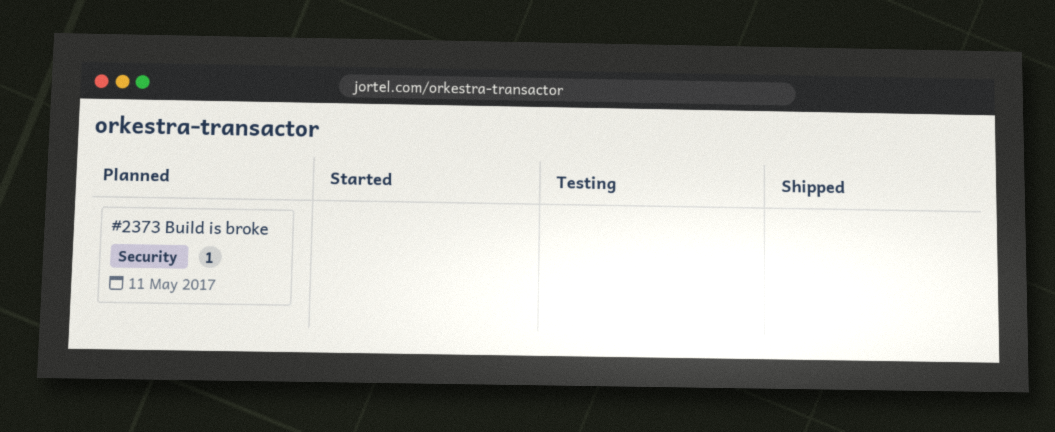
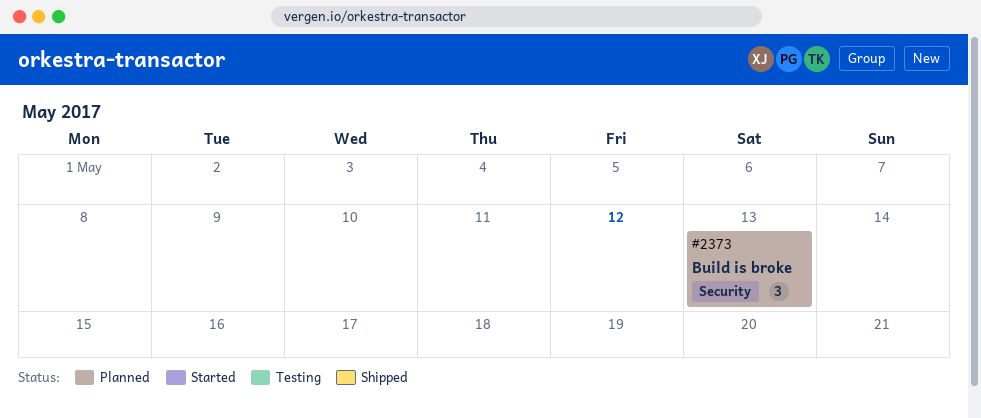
#2373, estimate: 1 -> 3
#2373, due: May 11 -> May 13

